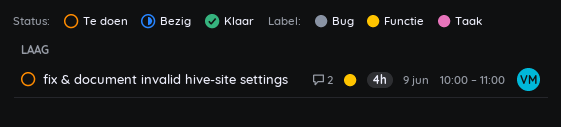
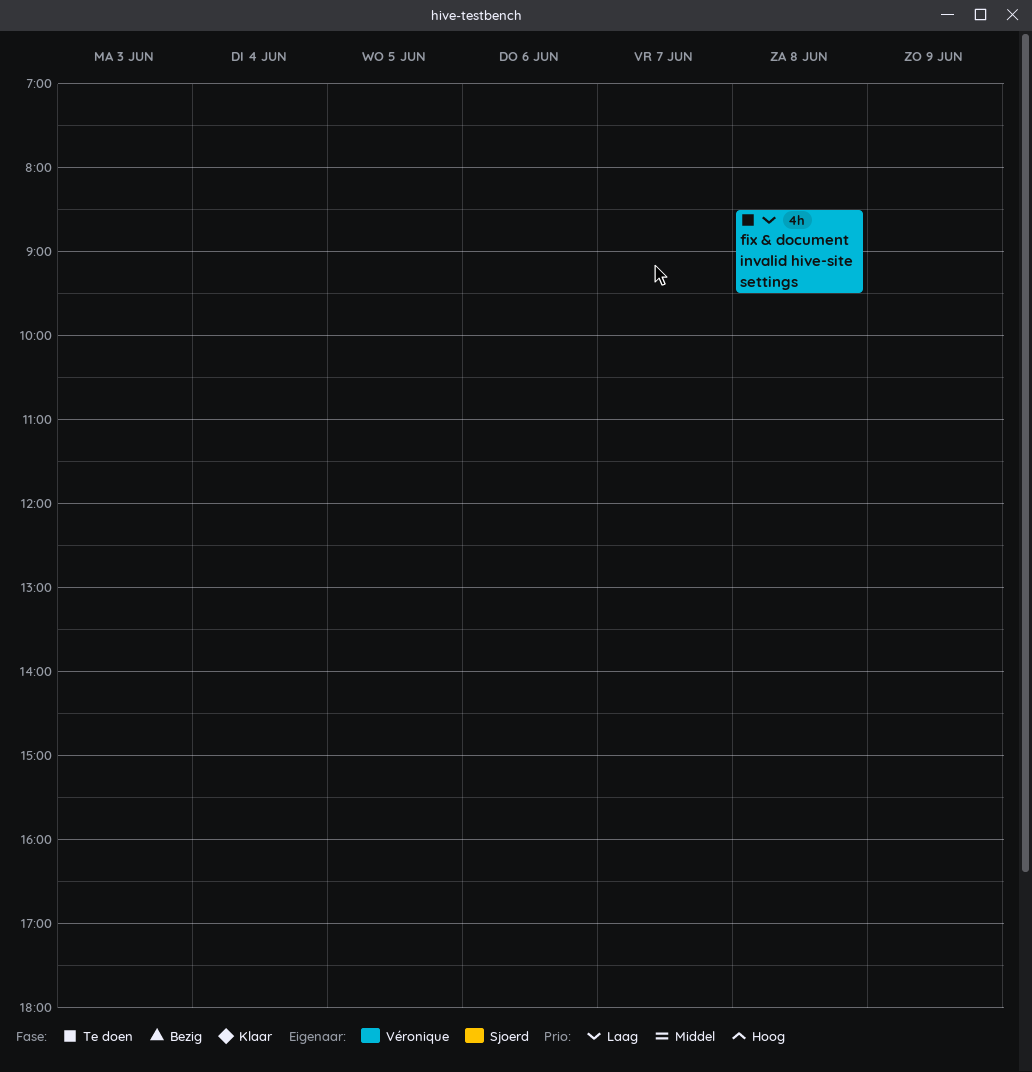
fix & document invalid hive-site settings, day: Jun 9 -> Jun 8
fix & document invalid hive-site settings, begins: 10:00 -> 08:30
fix & document invalid hive-site settings, ends: 11:00 -> 09:30

